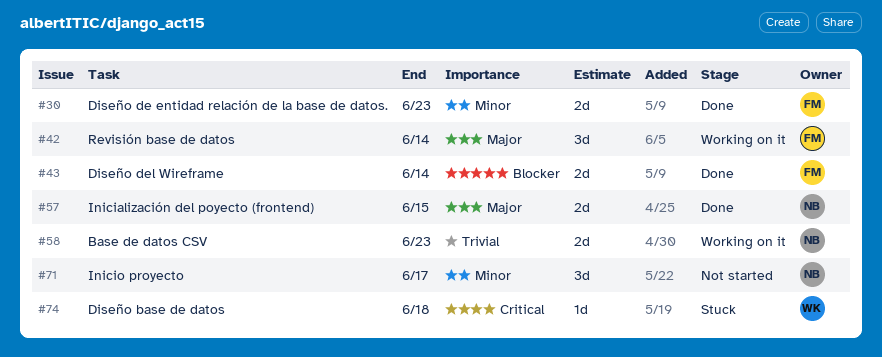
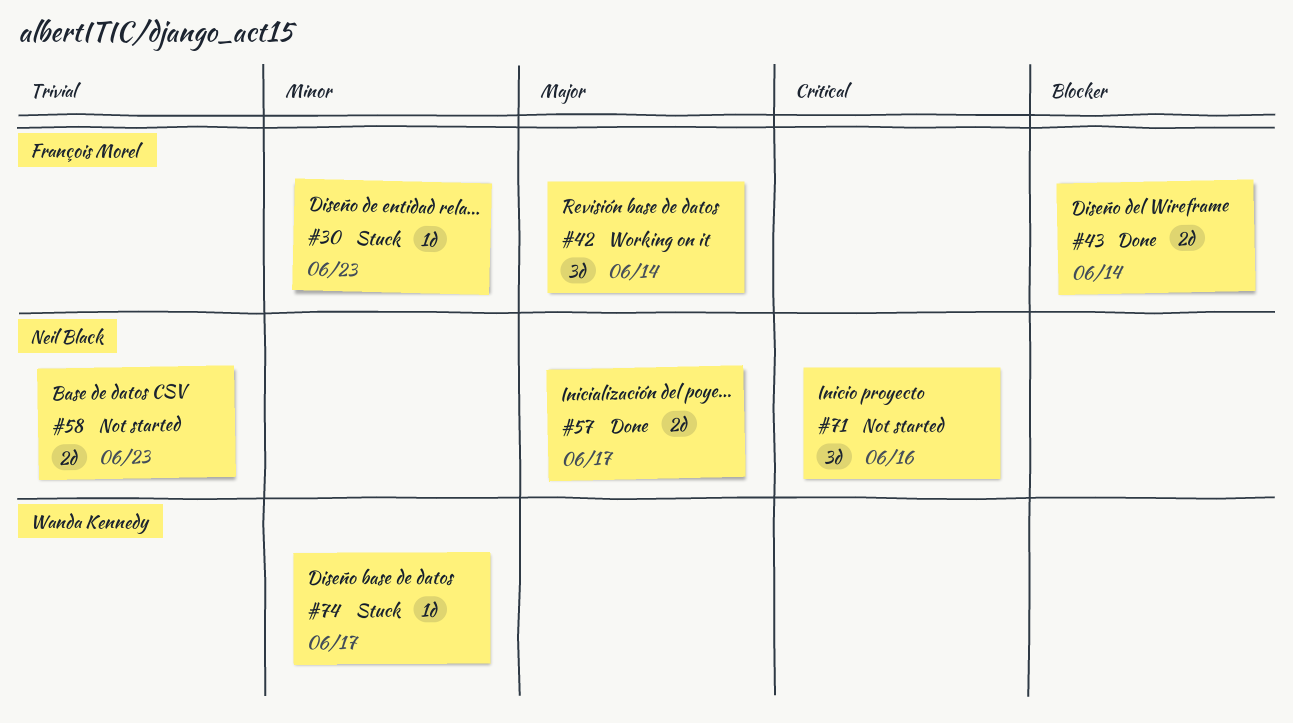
#30, status: Done -> Stuck
#30, estimate: 2d -> 1d
#57, due: Jun 15 -> Jun 17
#58, status: Working on it -> Not started
#71, priority: Minor -> Critical
#71, due: Jun 17 -> Jun 16
#74, priority: Critical -> Minor
#74, due: Jun 18 -> Jun 17

